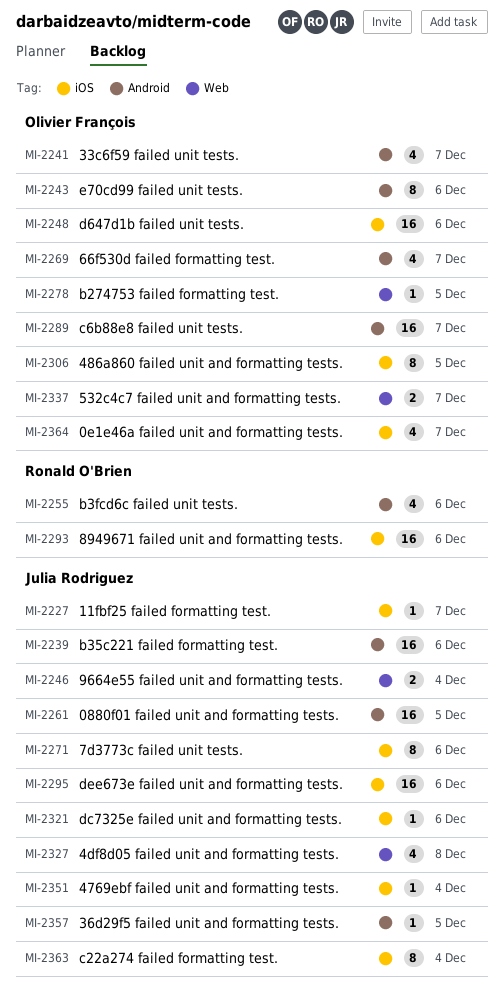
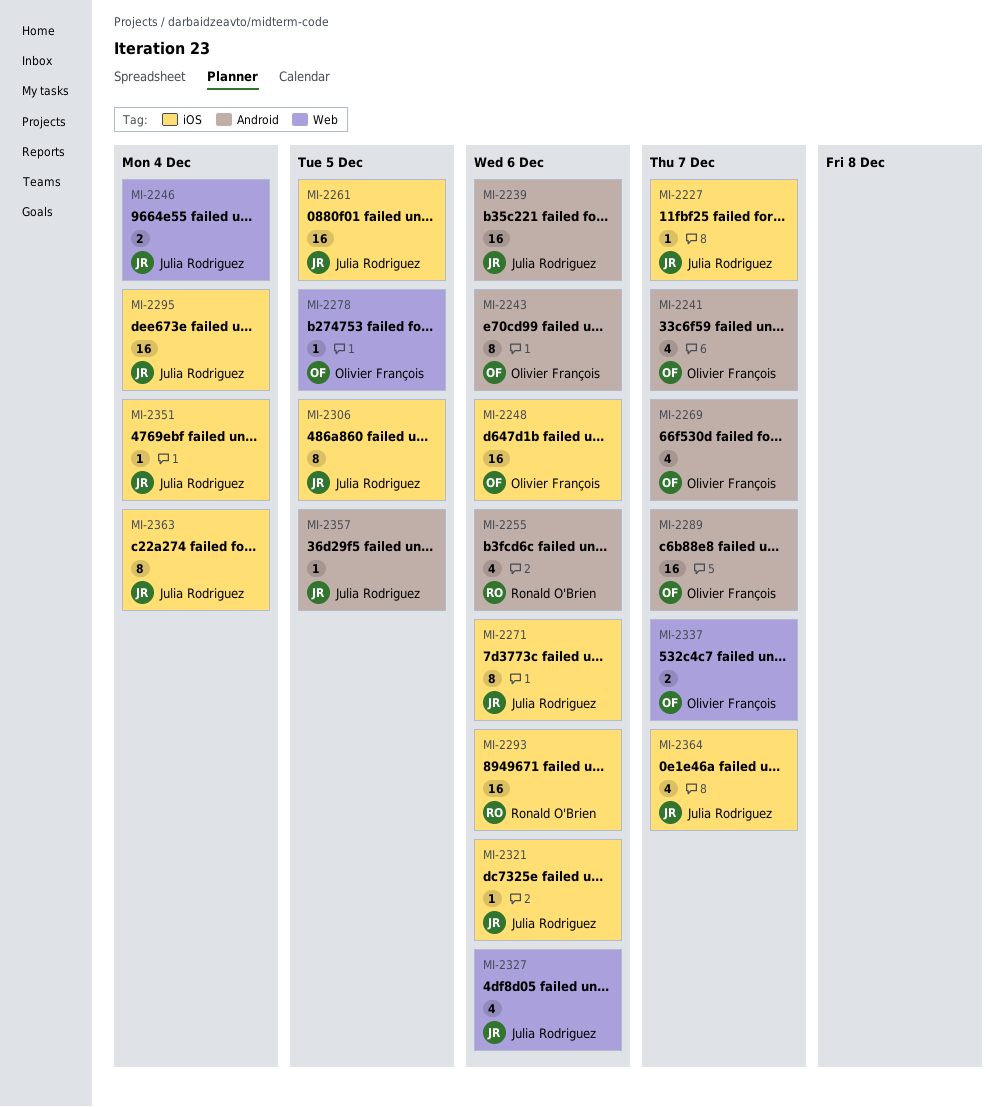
MI-2261, label: Android -> iOS
MI-2295, due: Dec 6 -> Dec 4
MI-2306, owner: Olivier François -> Julia Rodriguez
MI-2327, due: Dec 8 -> Dec 6
MI-2364, owner: Olivier François -> Julia Rodriguez

